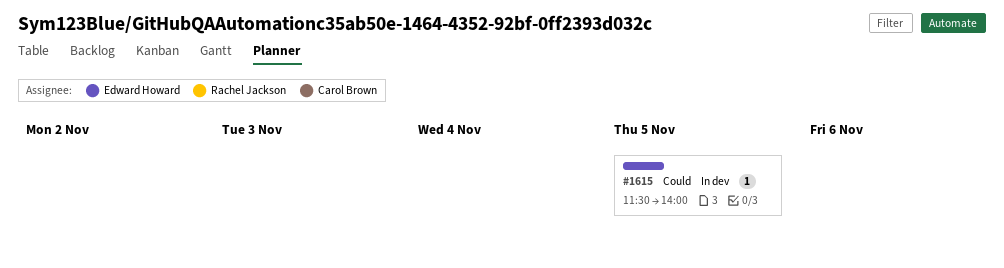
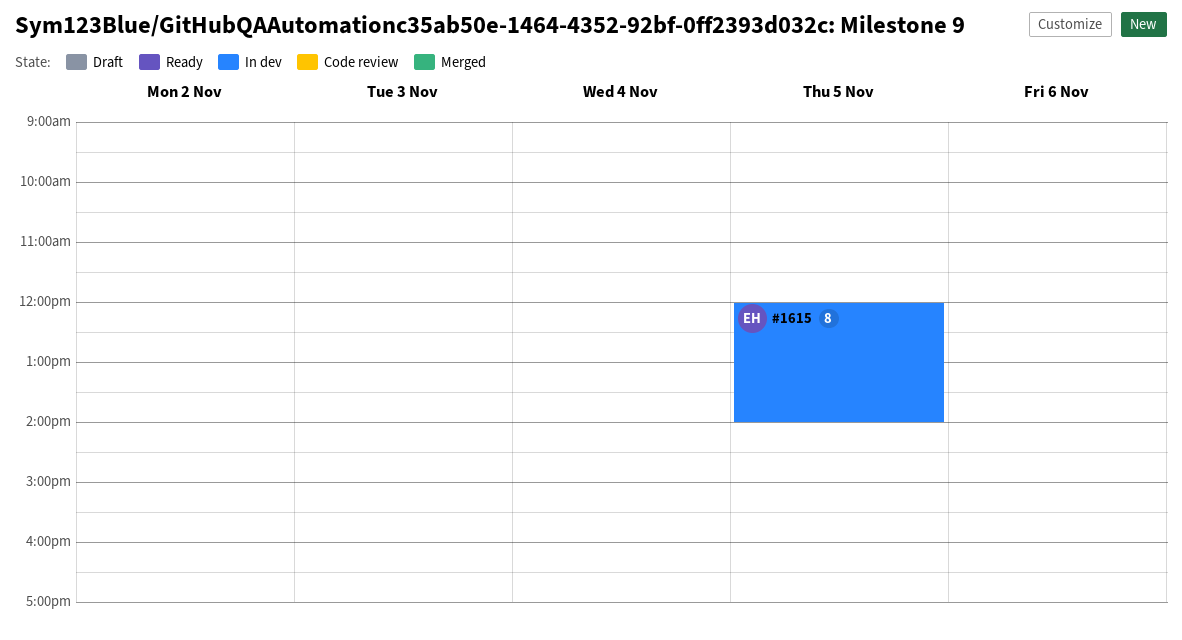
#1615, estimate: 1 -> 8
#1615, begins: 11:30 -> 12:00

